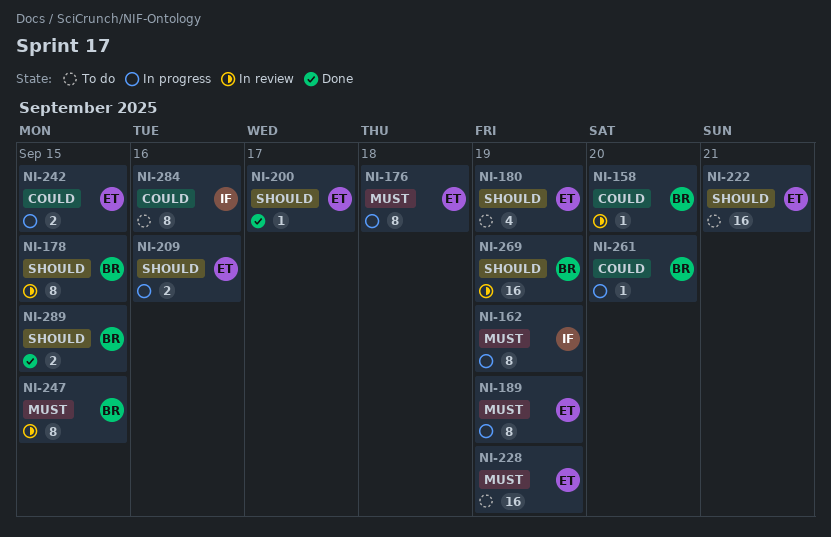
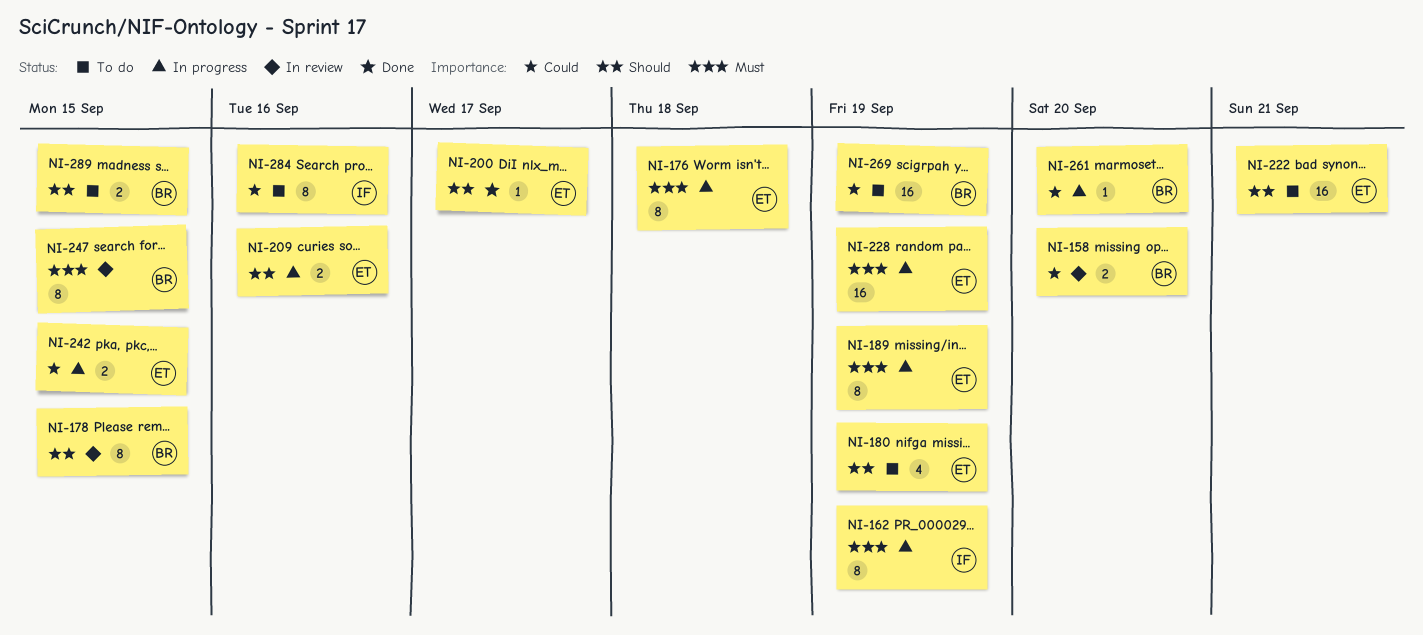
NI-158, estimate: 1 -> 2
NI-228, status: To do -> In progress
NI-269, status: In review -> To do
NI-269, priority: Should -> Could
NI-289, status: Done -> To do

